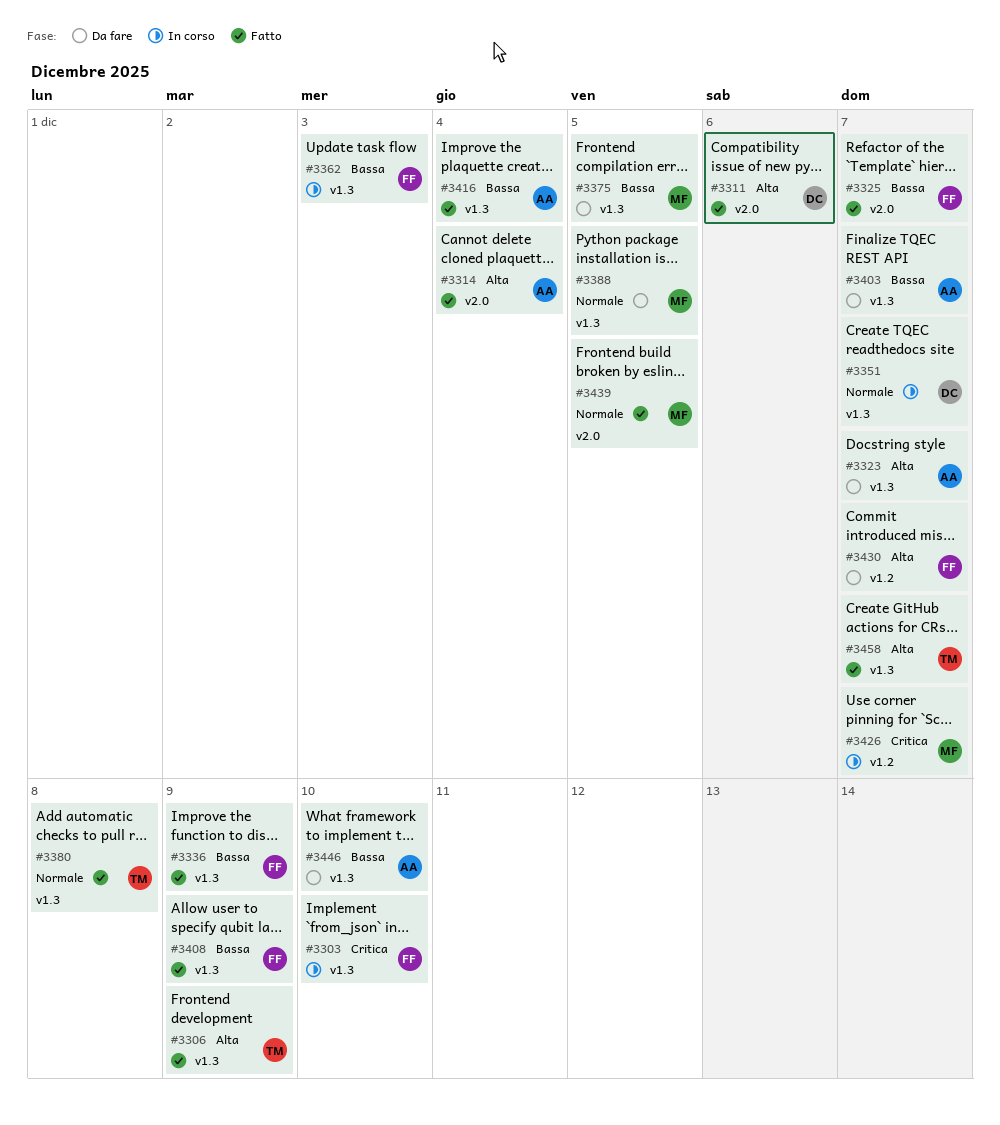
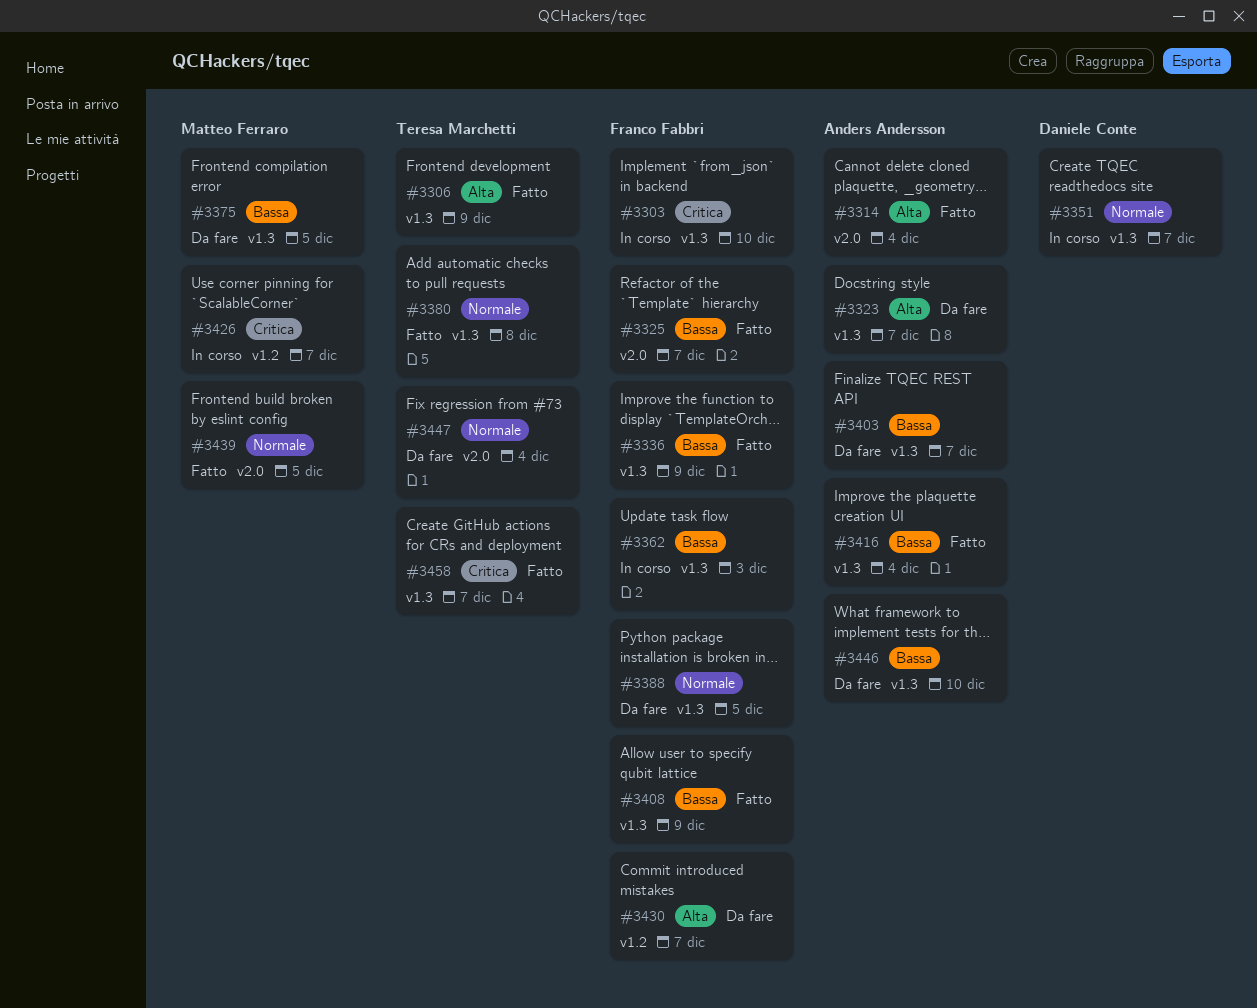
#3311: present -> none
#3388, owner: Matteo Ferraro -> Franco Fabbri
#3447: none -> present
#3458, priority: Alta -> Critica

